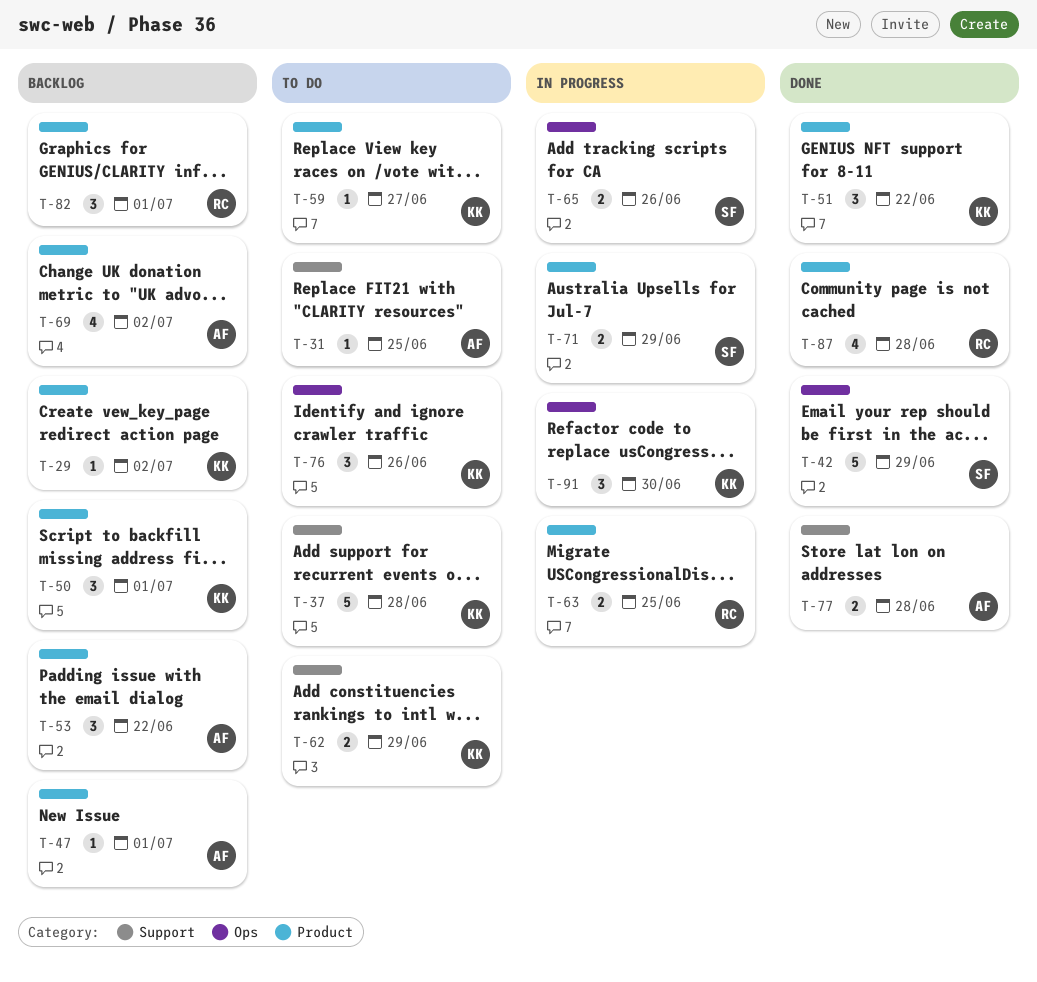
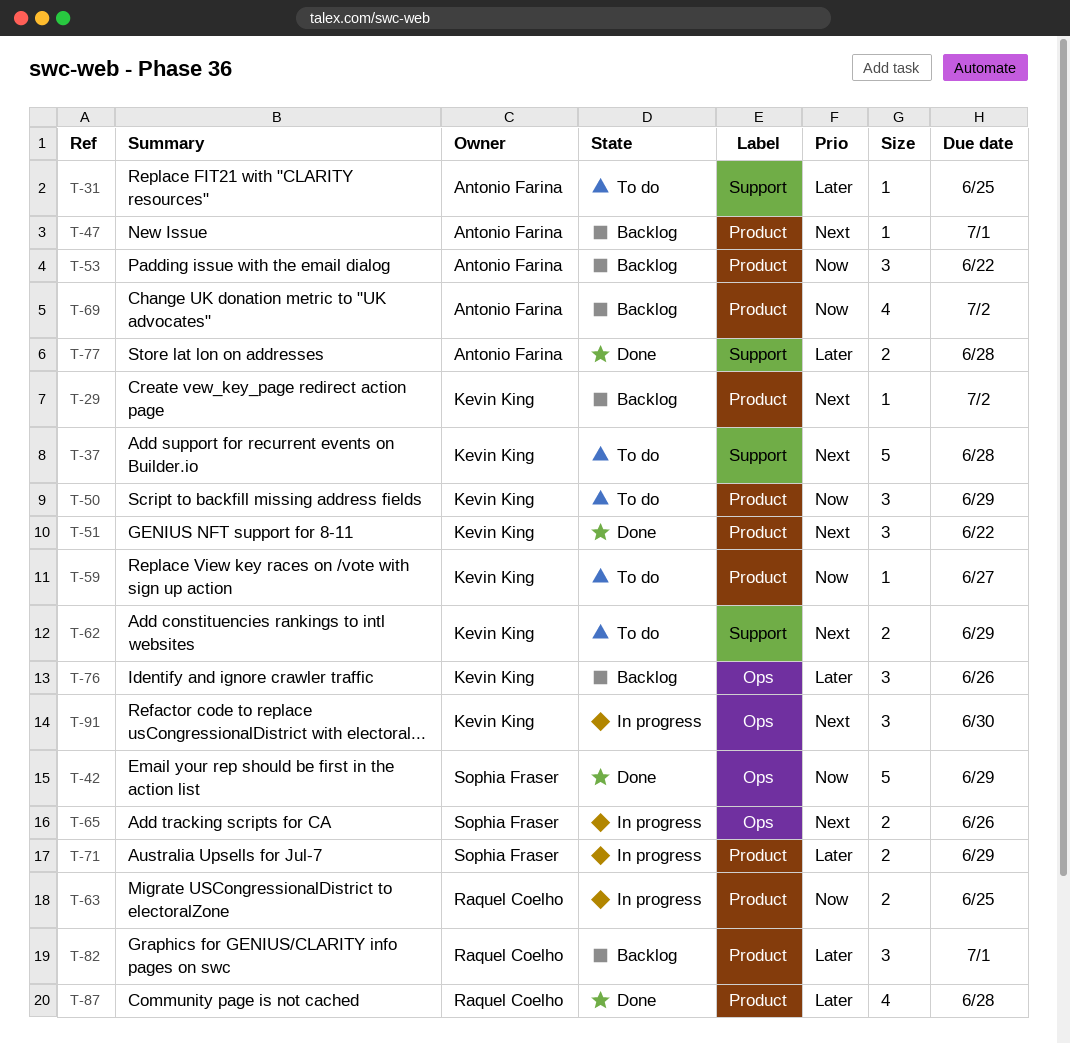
T-50, status: Backlog -> To do
T-50, due: Jul 1 -> Jun 29
T-76, status: To do -> Backlog

